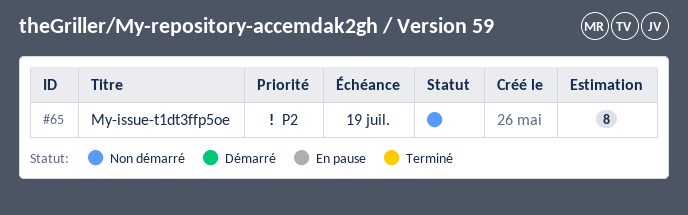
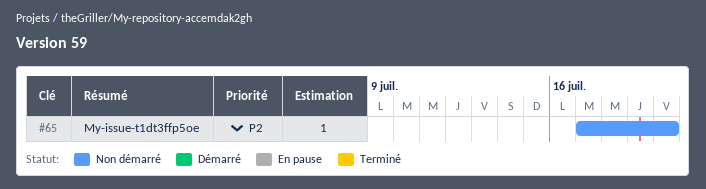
#65, estimate: 8 -> 1
#65, due: Jul 19 -> Jul 20

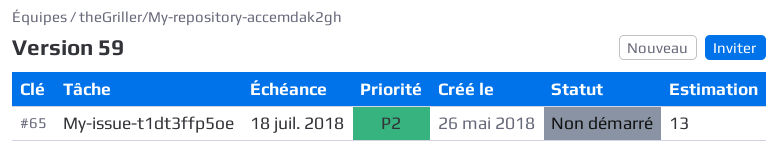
#65, estimate: 1 -> 13
#65, due: Jul 20 -> Jul 18

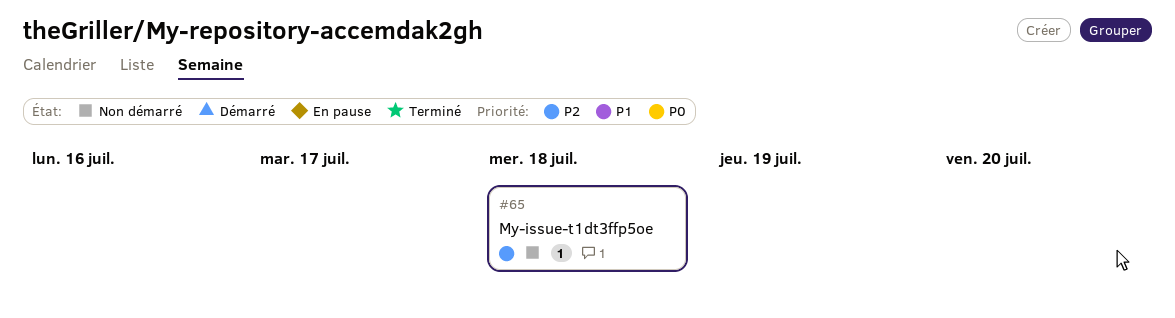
#65, estimate: 13 -> 1

